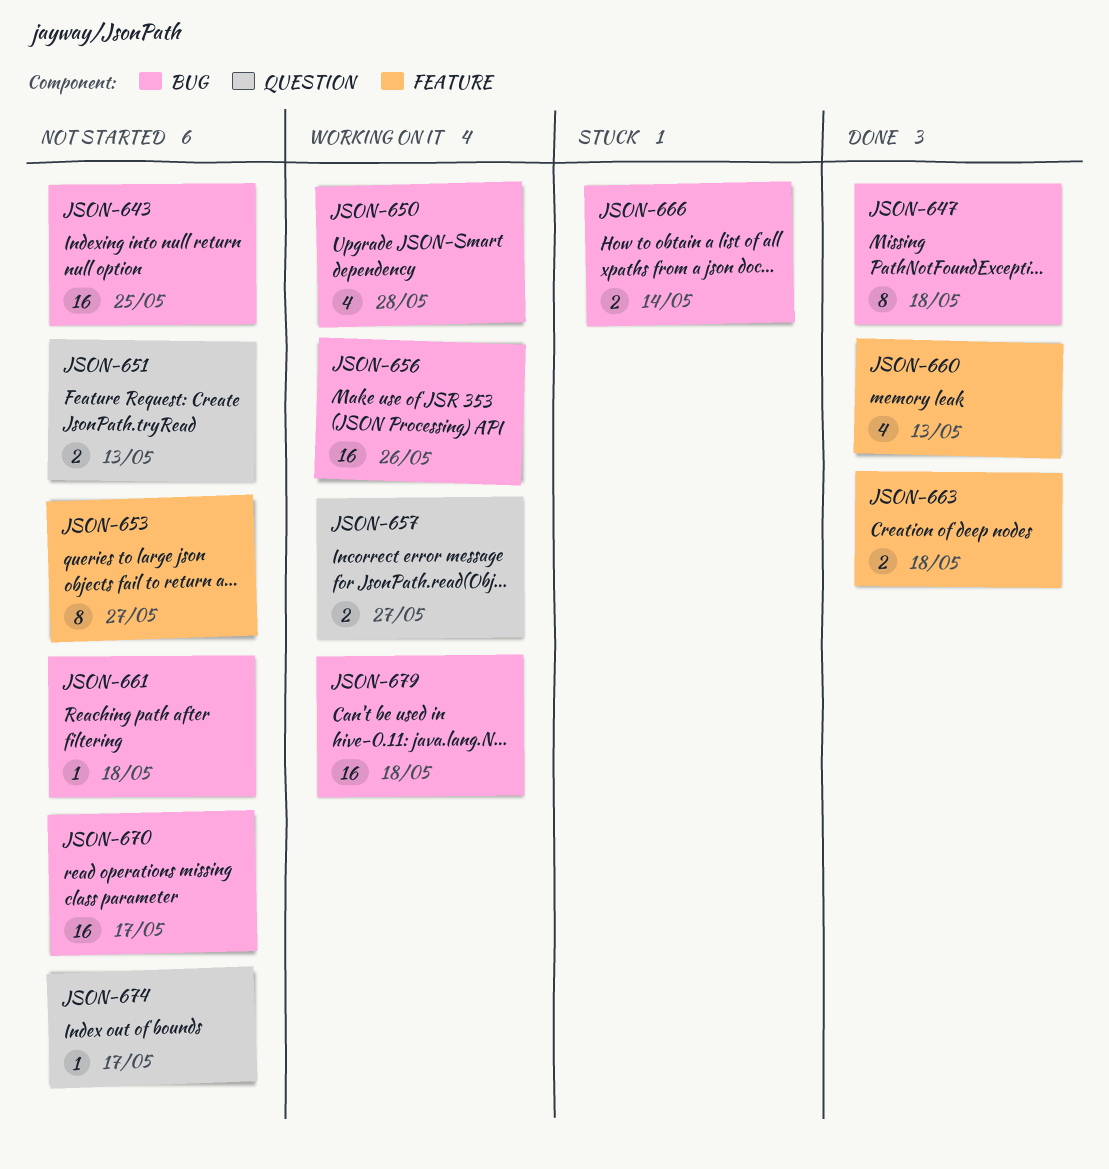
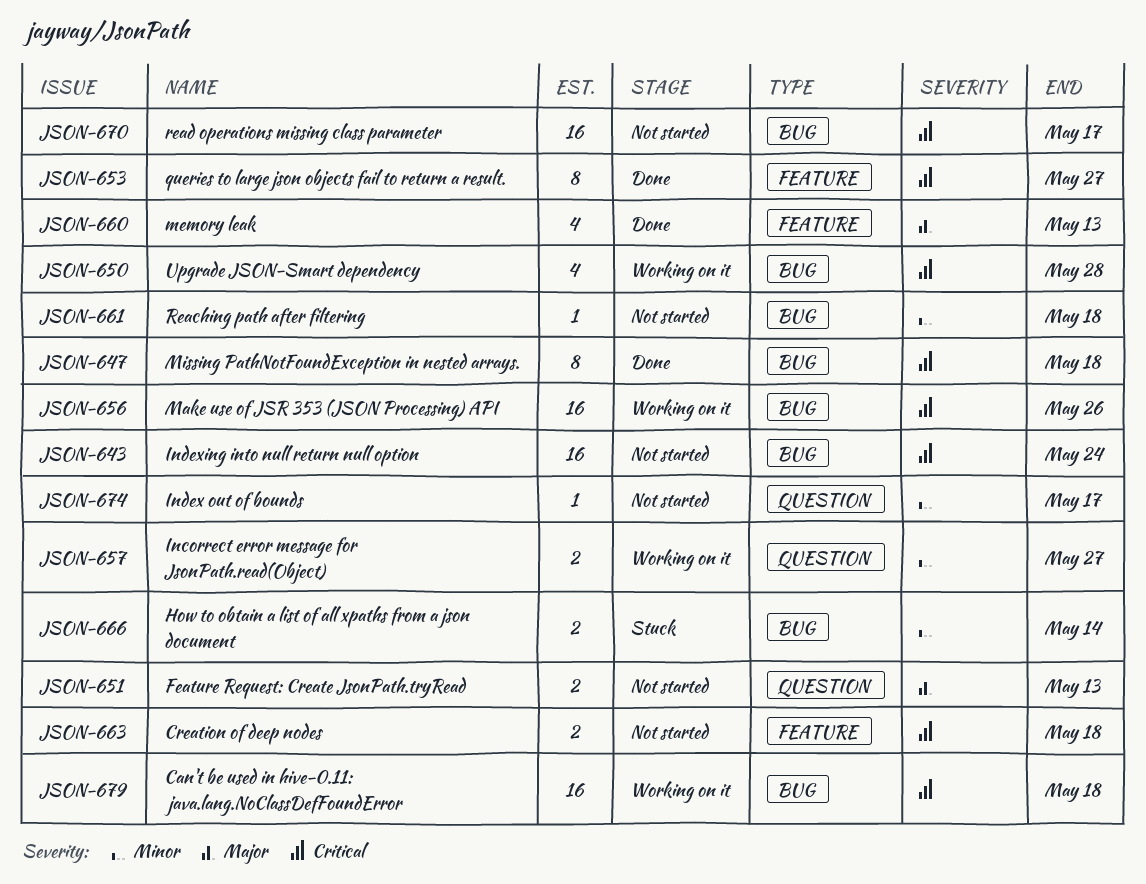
JSON-643, due: May 25 -> May 24
JSON-653, status: Not started -> Done
JSON-663, status: Done -> Not started

